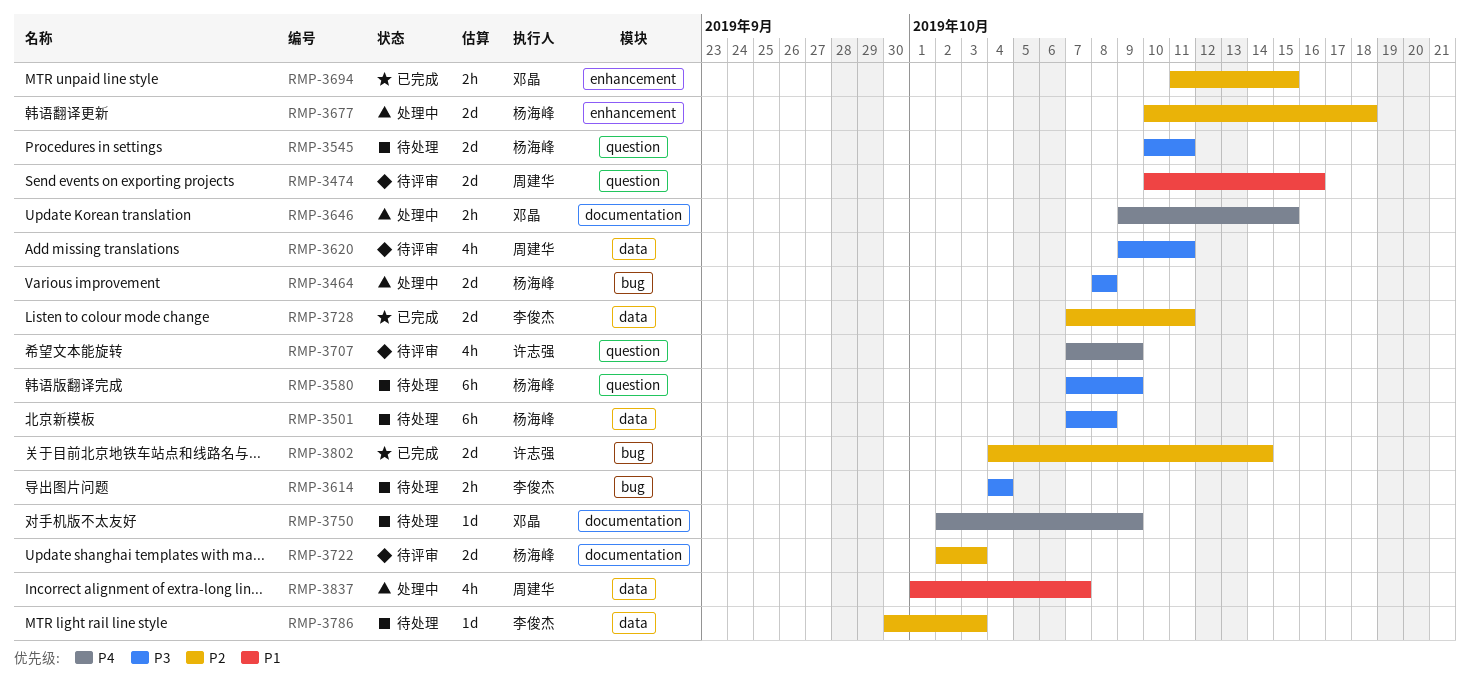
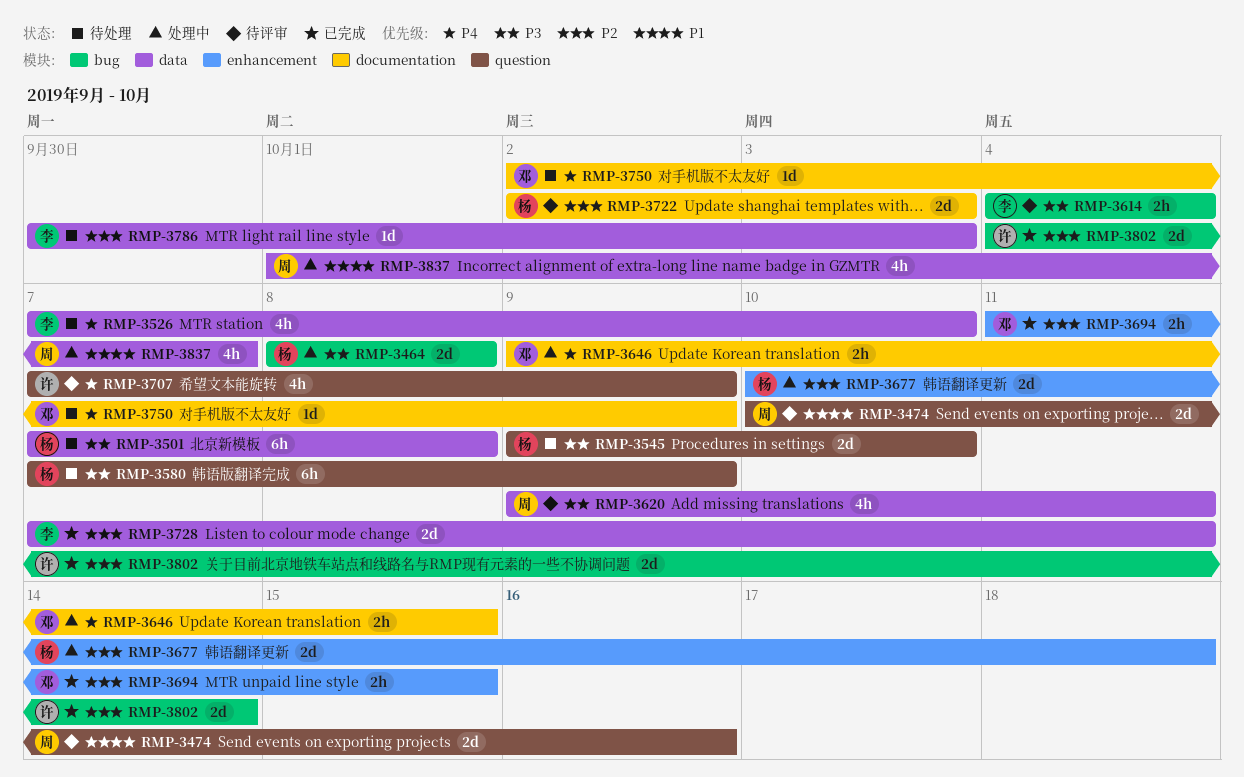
RMP-3526: none -> present
RMP-3545, start: Oct 10 -> Oct 9
RMP-3545, due: Oct 11 -> Oct 10
RMP-3614, status: 待处理 -> 待评审

